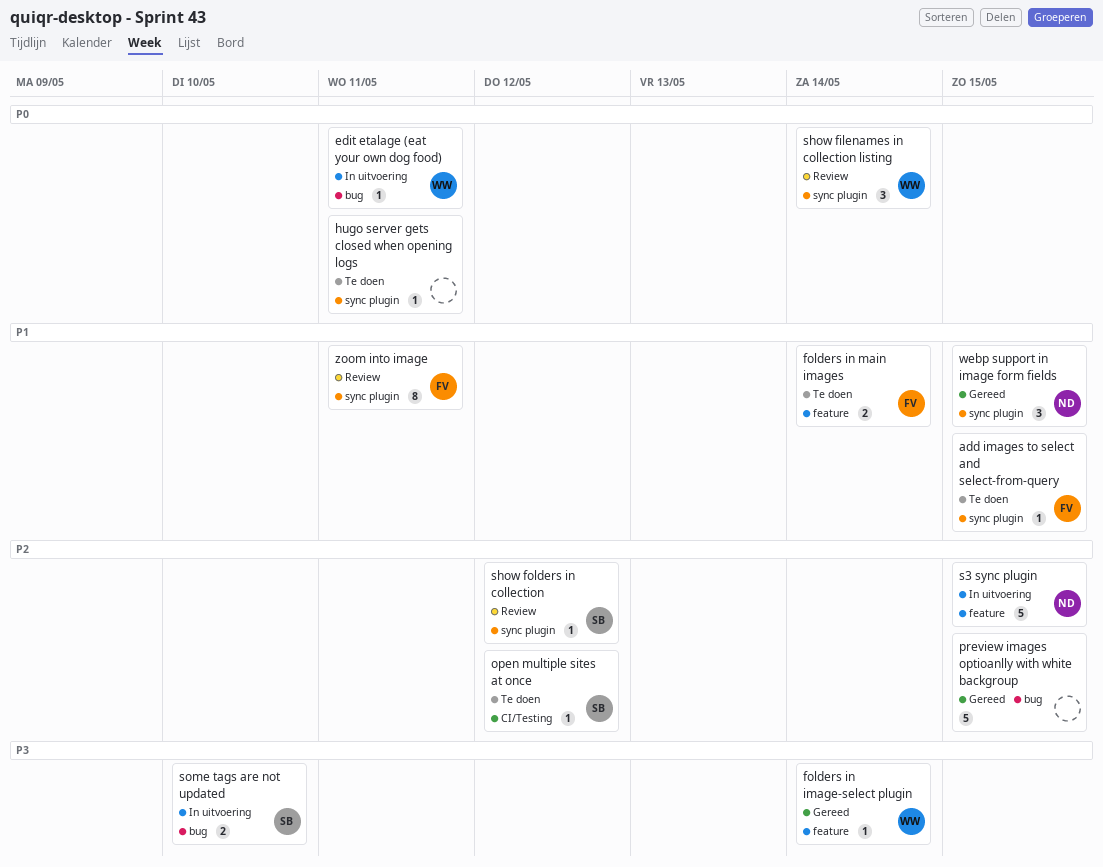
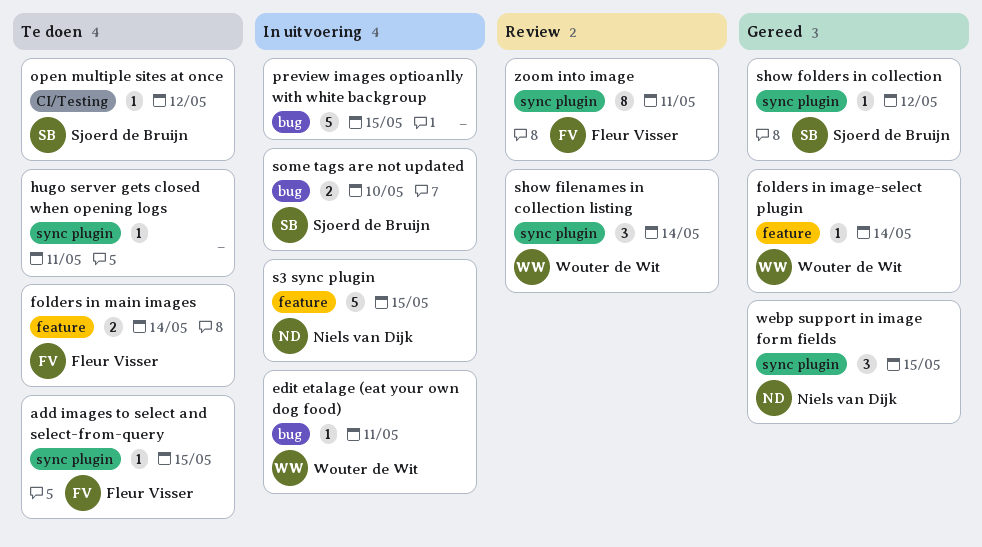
preview images optioanlly with white backgroup, status: Gereed -> In uitvoering
show folders in collection, status: Review -> Gereed

